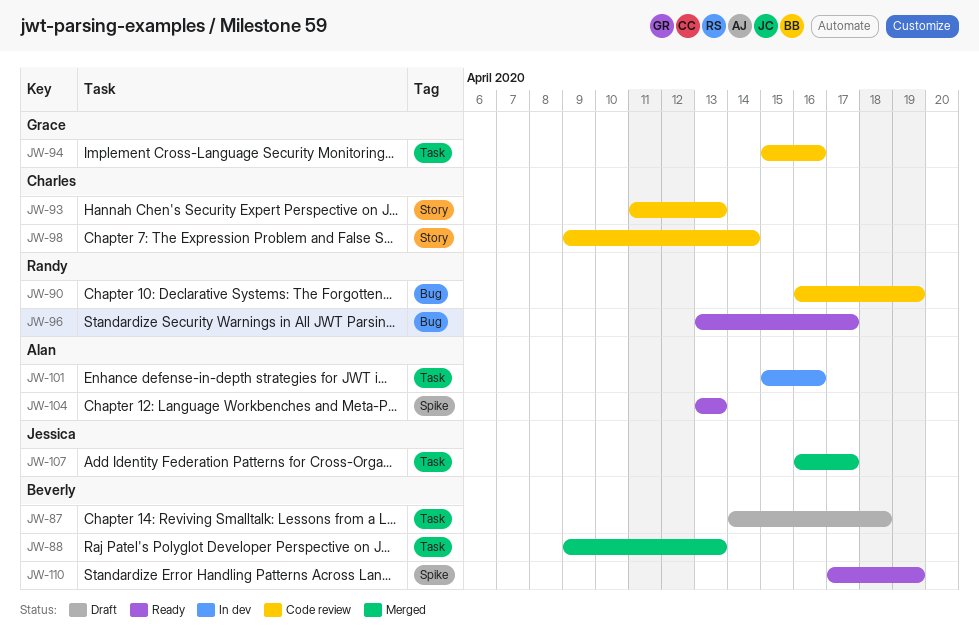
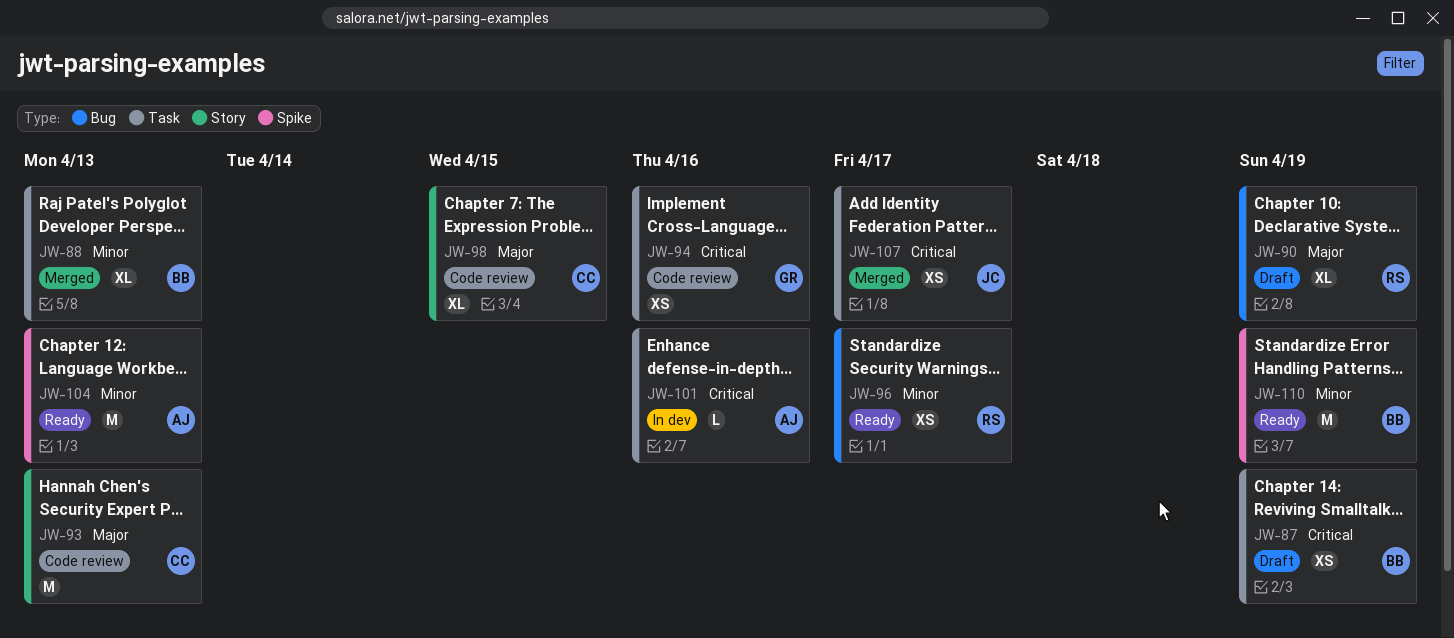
JW-87, due: Apr 18 -> Apr 19
JW-90, status: Code review -> Draft
JW-98, due: Apr 14 -> Apr 15

